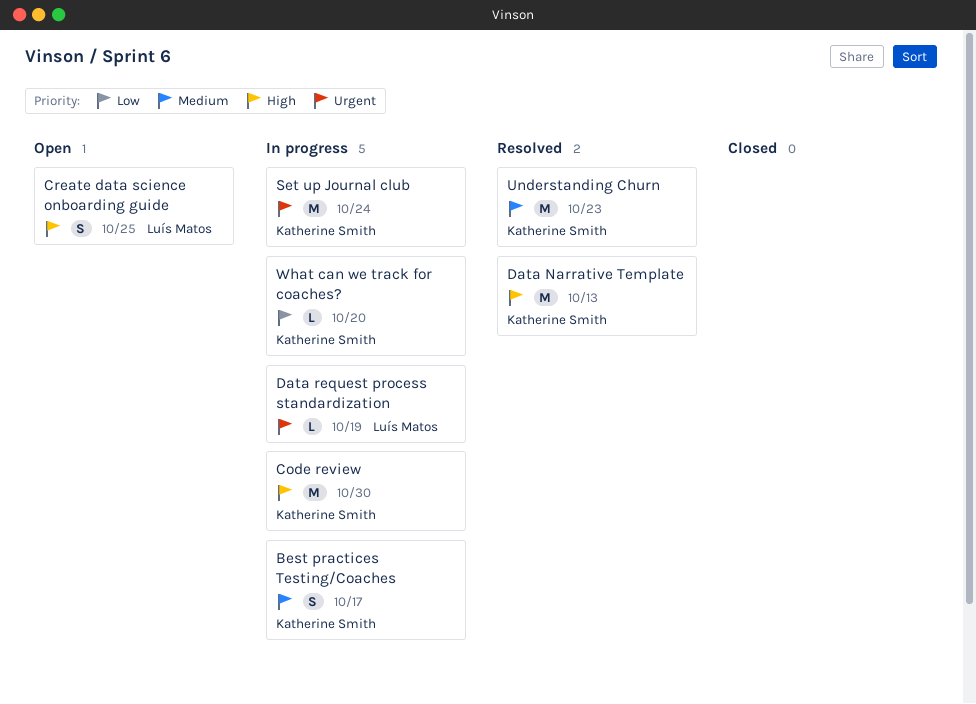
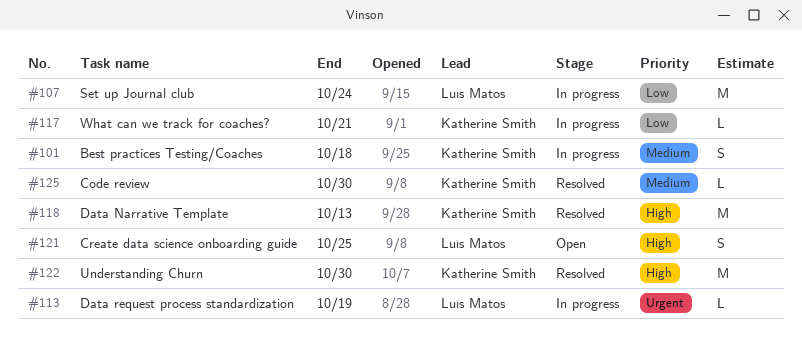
Best practices Testing/Coaches, due: Oct 17 -> Oct 18
Code review, status: In progress -> Resolved
Code review, priority: High -> Medium
Code review, estimate: M -> L
Set up Journal club, owner: Katherine Smith -> Luís Matos
Set up Journal club, priority: Urgent -> Low
Understanding Churn, priority: Medium -> High
Understanding Churn, due: Oct 23 -> Oct 30
What can we track for coaches?, due: Oct 20 -> Oct 21

